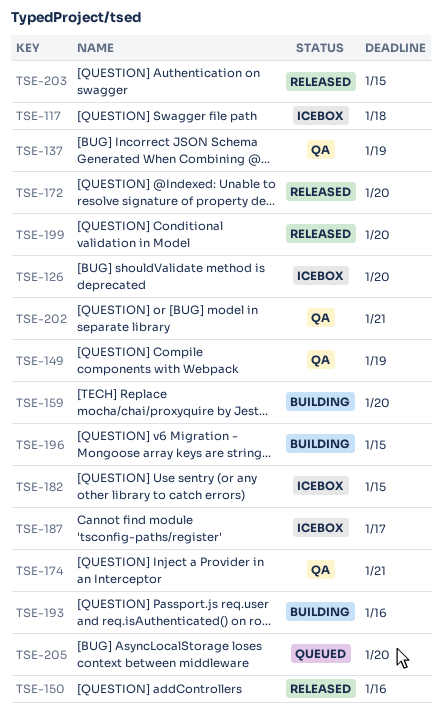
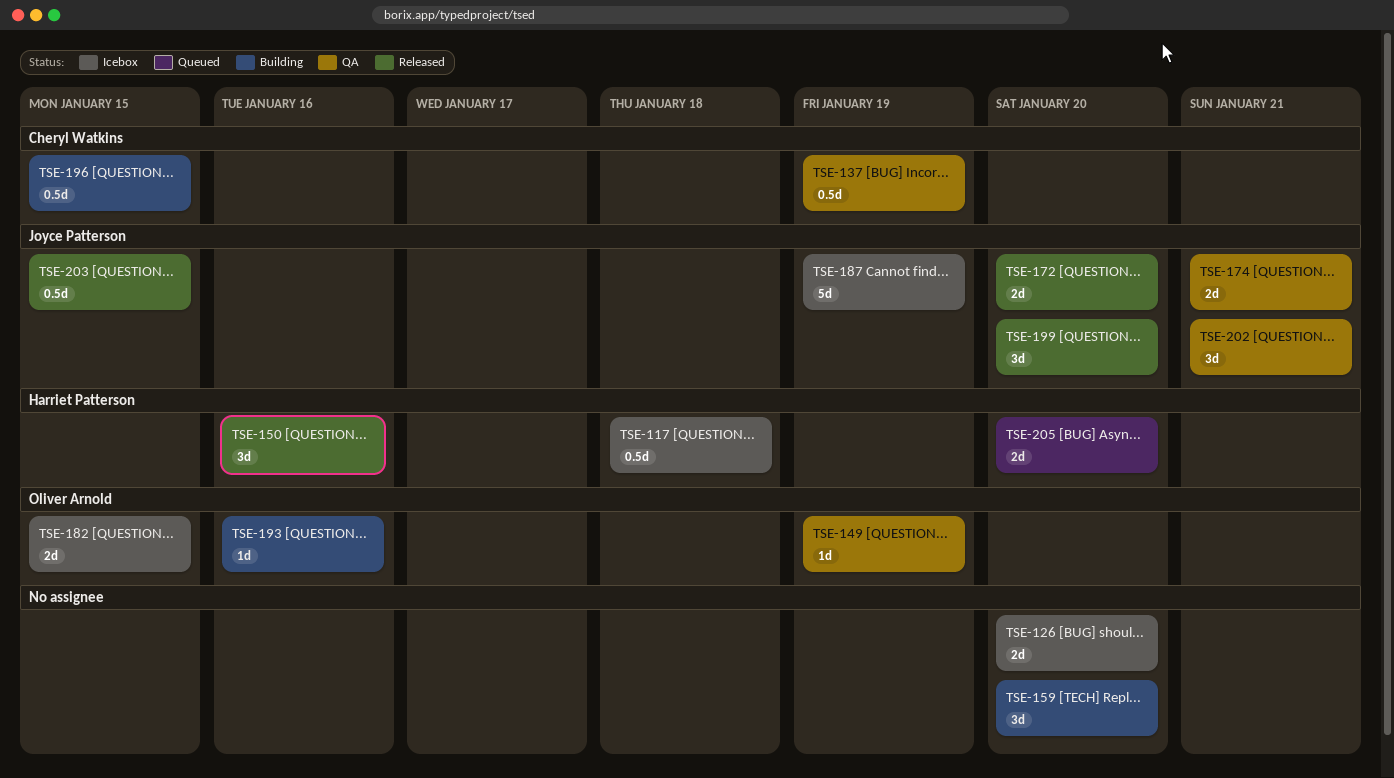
TSE-187, due: Jan 17 -> Jan 19

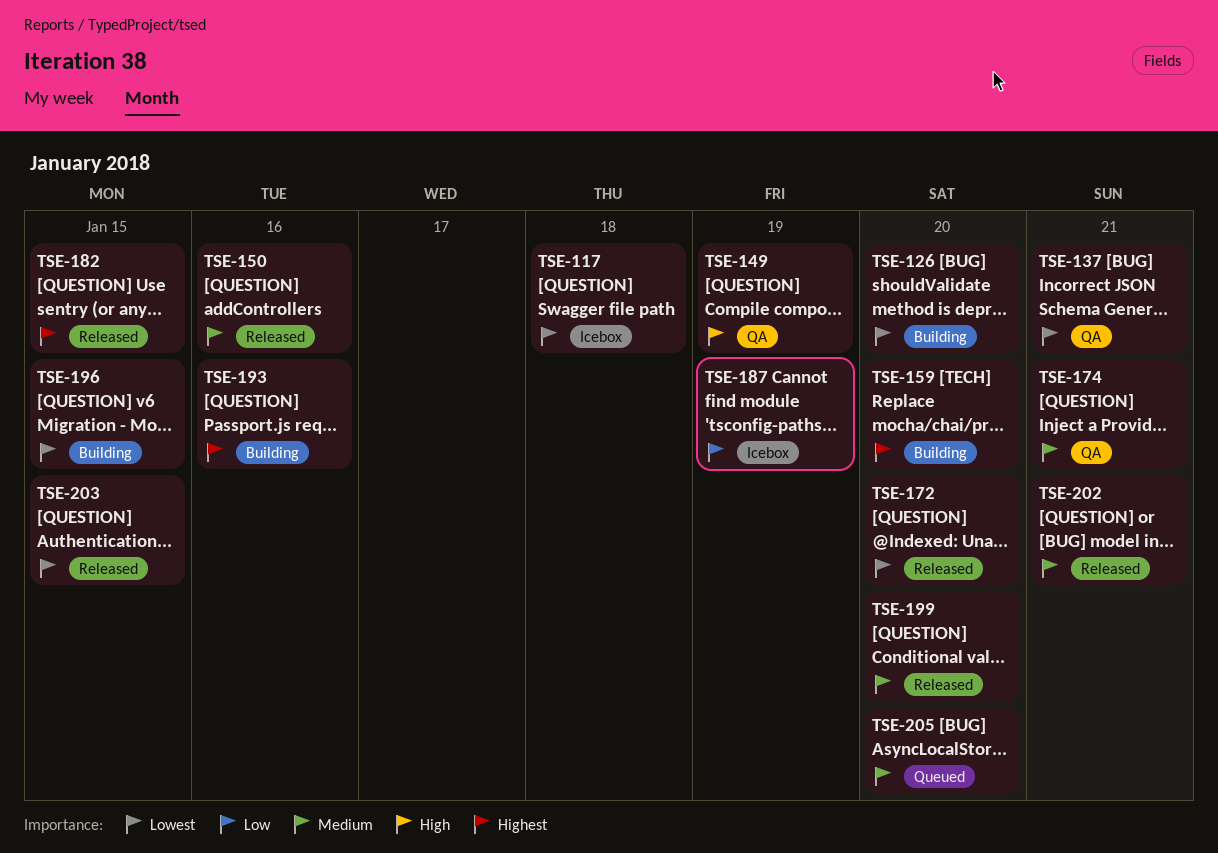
TSE-126, status: Icebox -> Building
TSE-137, due: Jan 19 -> Jan 21
TSE-182, status: Icebox -> Released
TSE-202, status: QA -> Released

